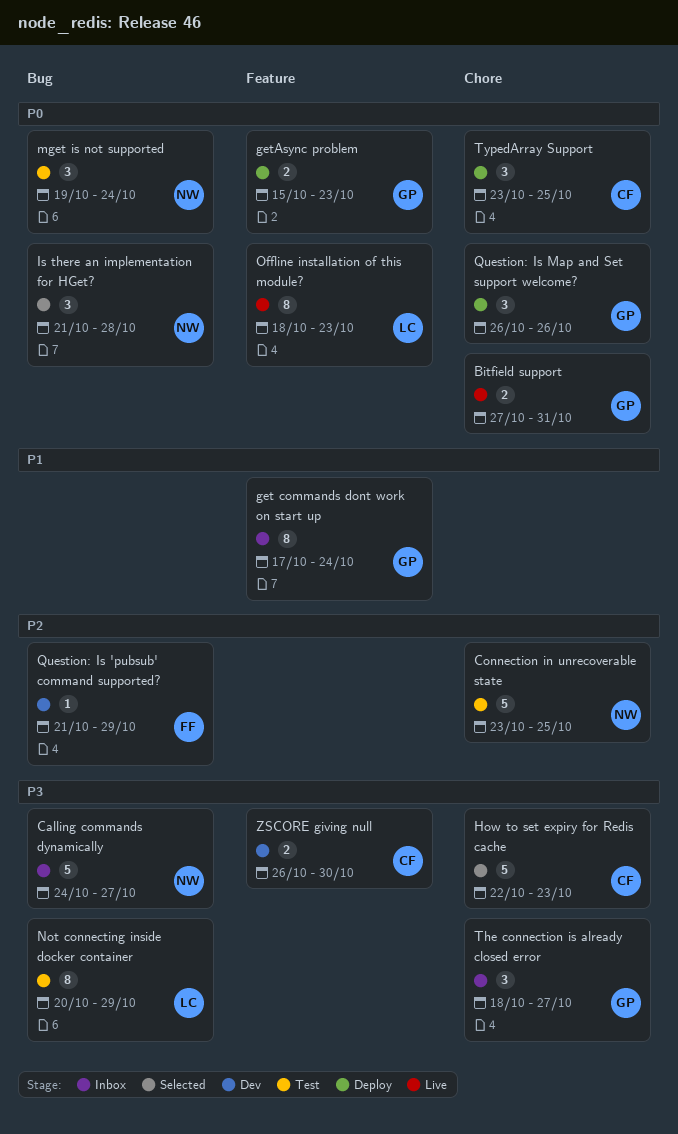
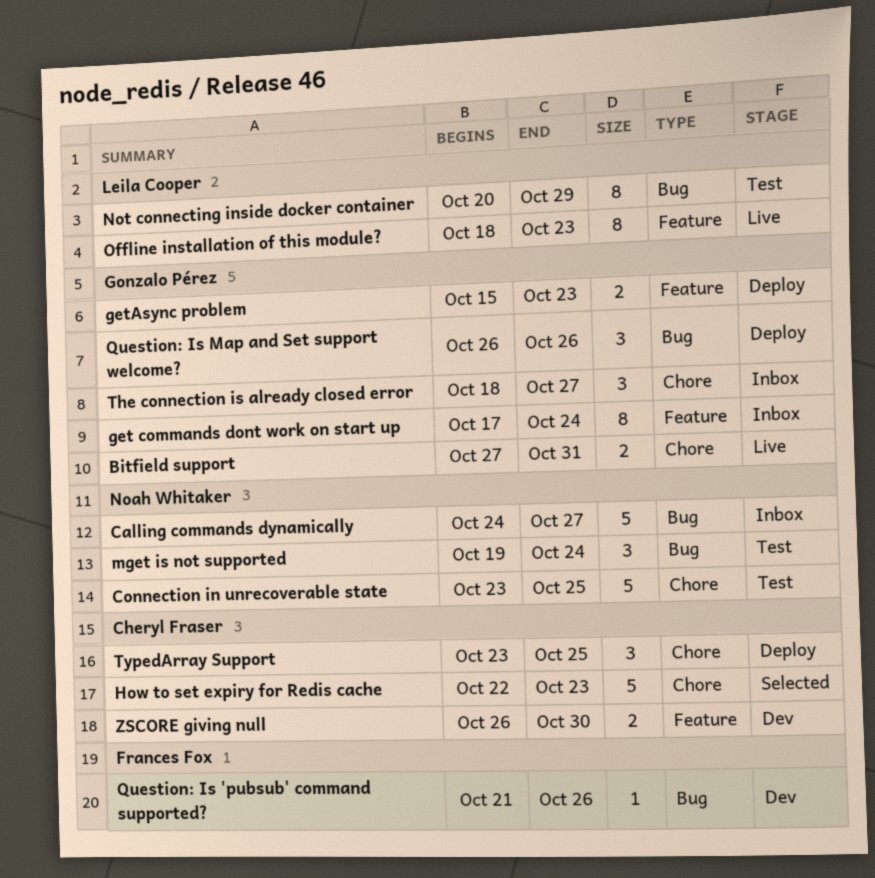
Is there an implementation for HGet?: present -> none
Question: Is 'pubsub' command supported?, due: Oct 29 -> Oct 26
Question: Is Map and Set support welcome?, label: Chore -> Bug

